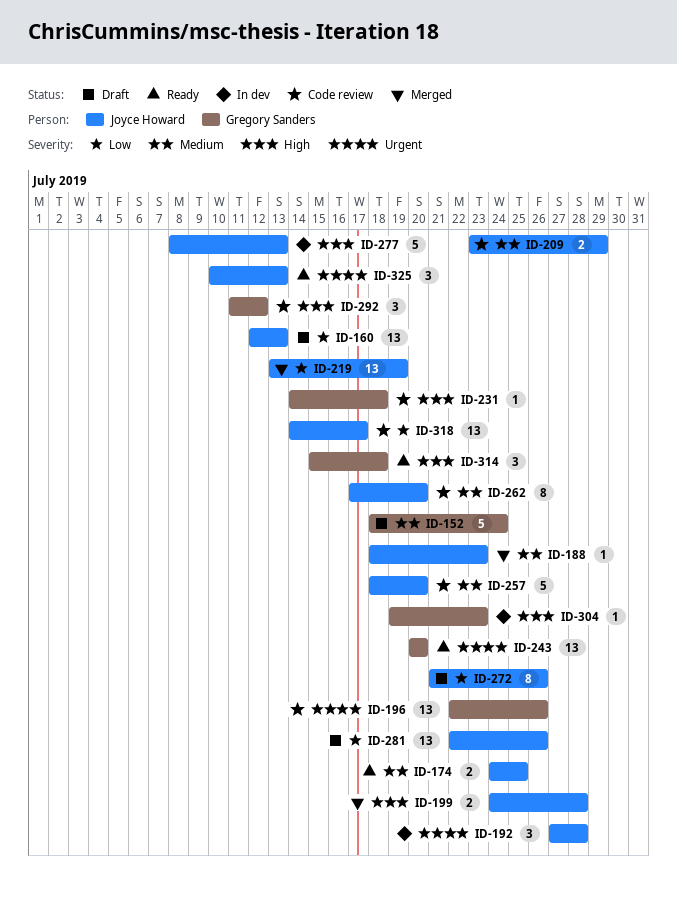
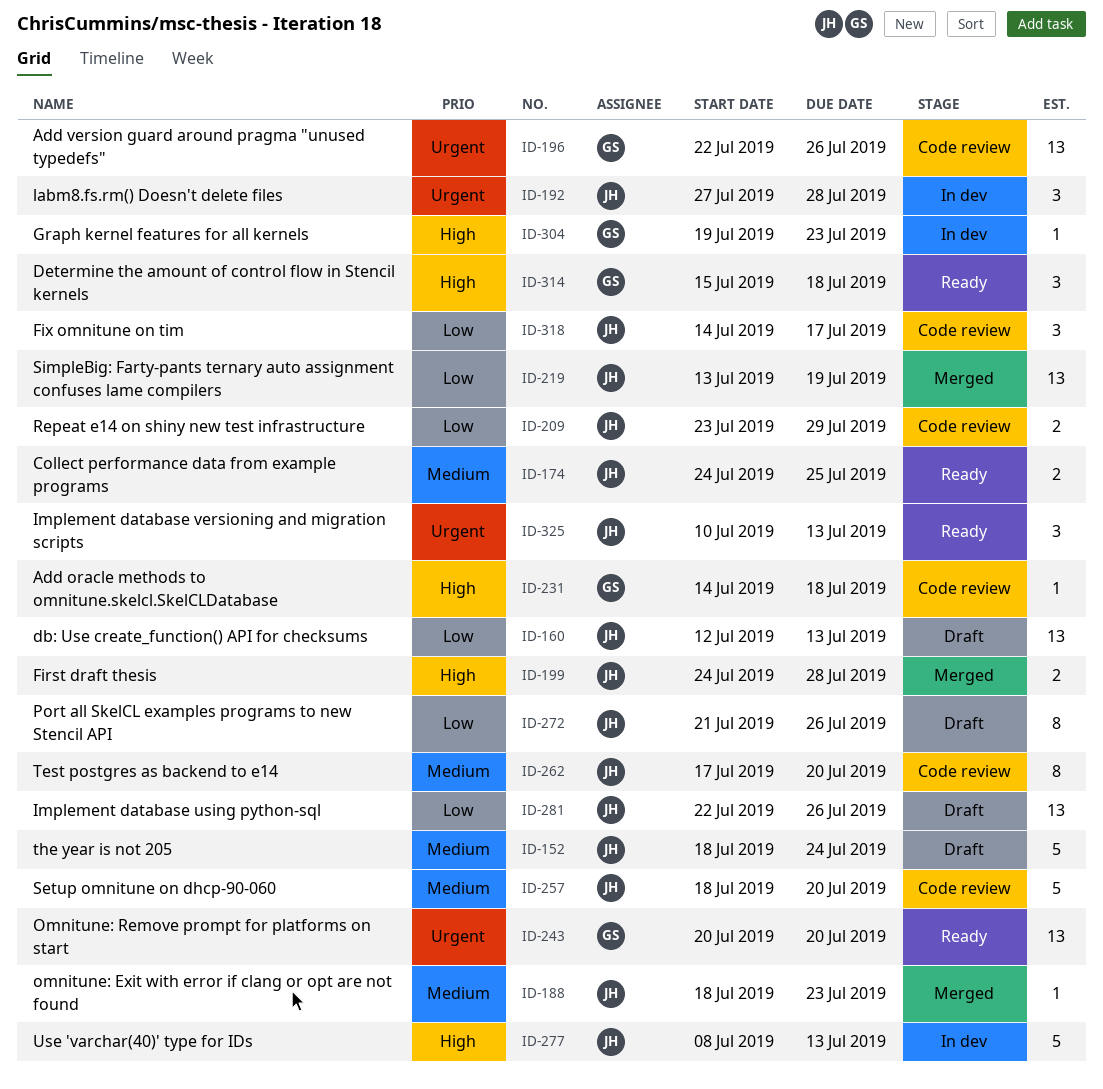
ID-152, owner: Gregory Sanders -> Joyce Howard
ID-209, priority: Medium -> Low
ID-292: present -> none
ID-318, estimate: 13 -> 3

